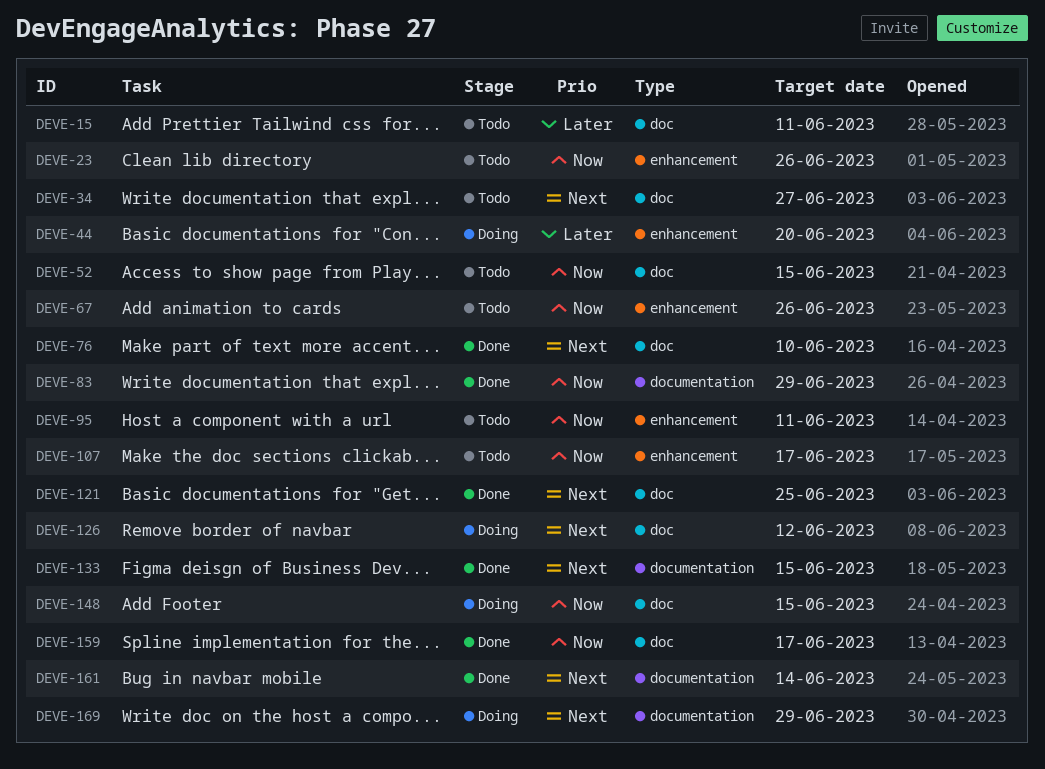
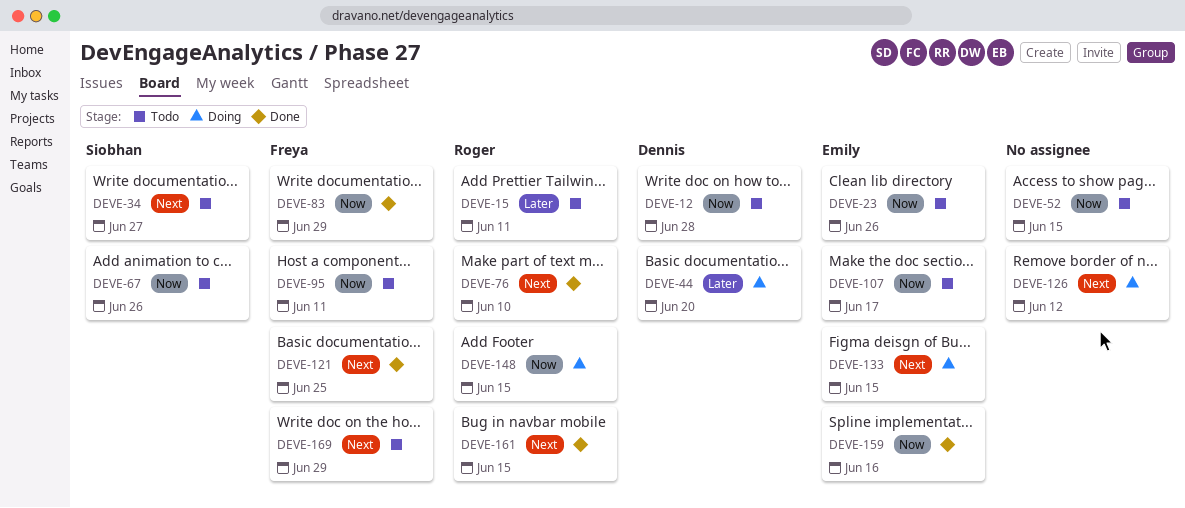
DEVE-12: none -> present
DEVE-133, status: Done -> Doing
DEVE-159, due: Jun 17 -> Jun 16
DEVE-161, due: Jun 14 -> Jun 15
DEVE-169, status: Doing -> Todo

